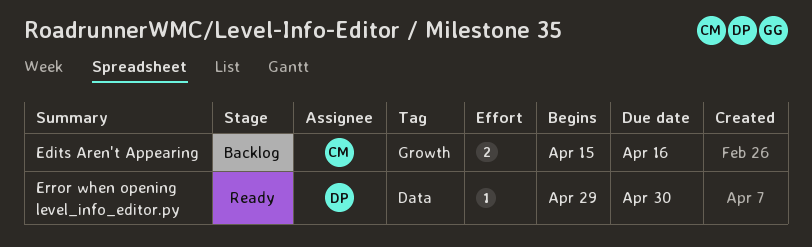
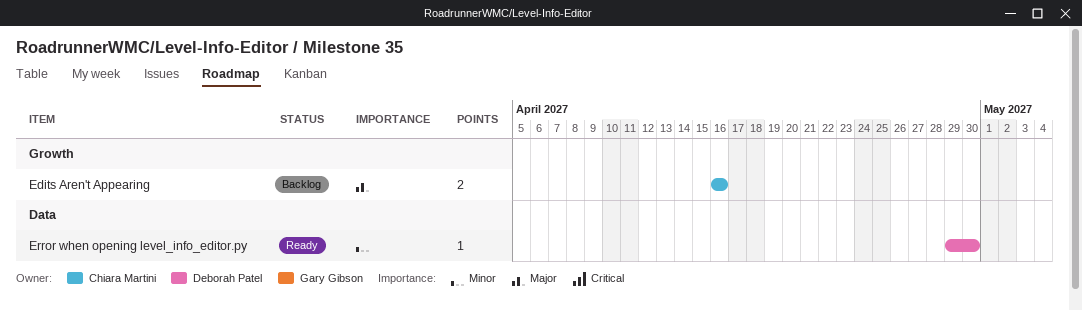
Edits Aren't Appearing, start: Apr 15 -> Apr 16

